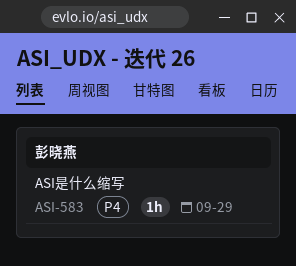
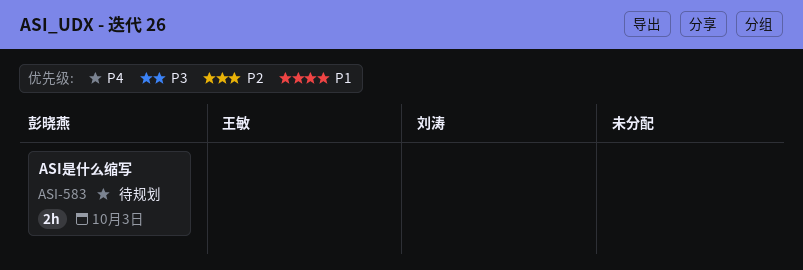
ASI-583, estimate: 1h -> 2h
ASI-583, due: Sep 29 -> Oct 3

